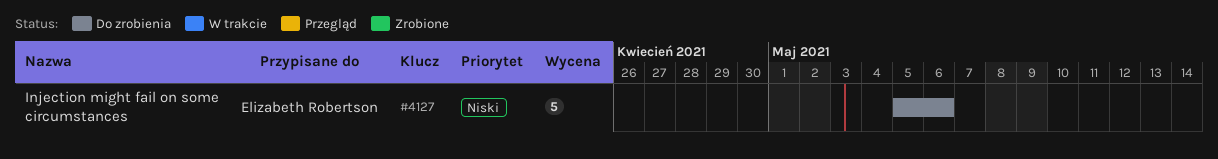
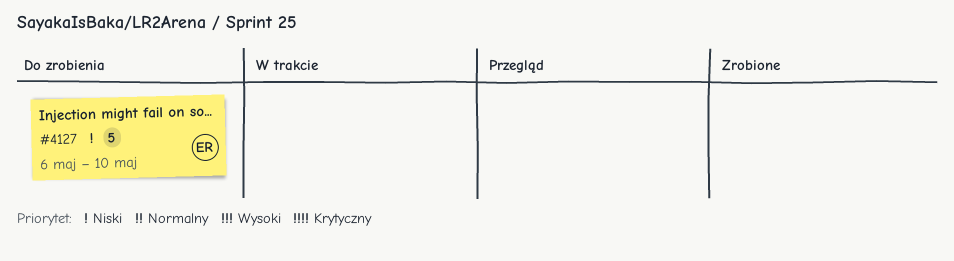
#4127, start: May 5 -> May 6
#4127, due: May 6 -> May 10

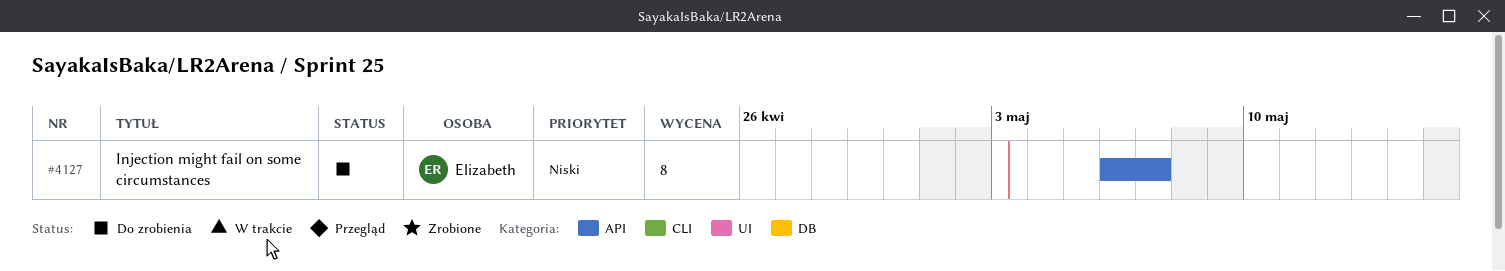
#4127, estimate: 5 -> 8
#4127, due: May 10 -> May 7

